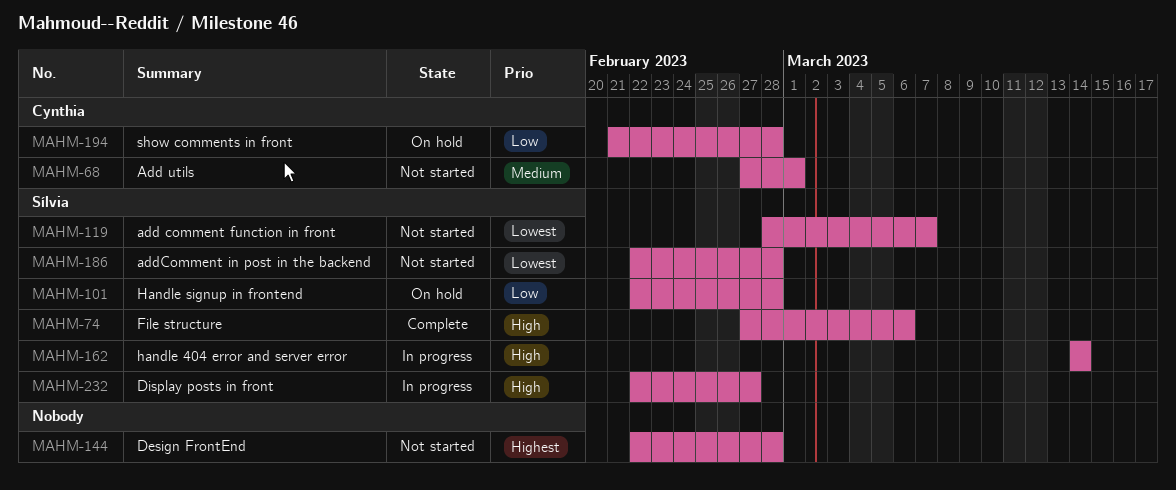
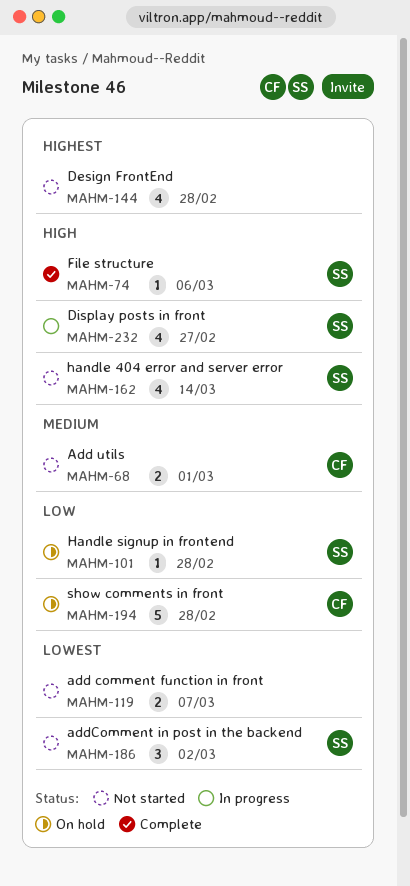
MAHM-119, owner: Sílvia -> none
MAHM-162, status: In progress -> Not started
MAHM-186, due: Feb 28 -> Mar 2

